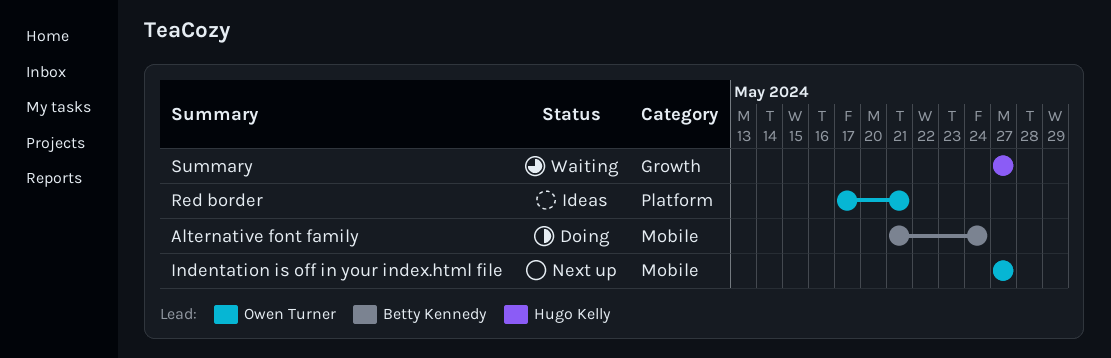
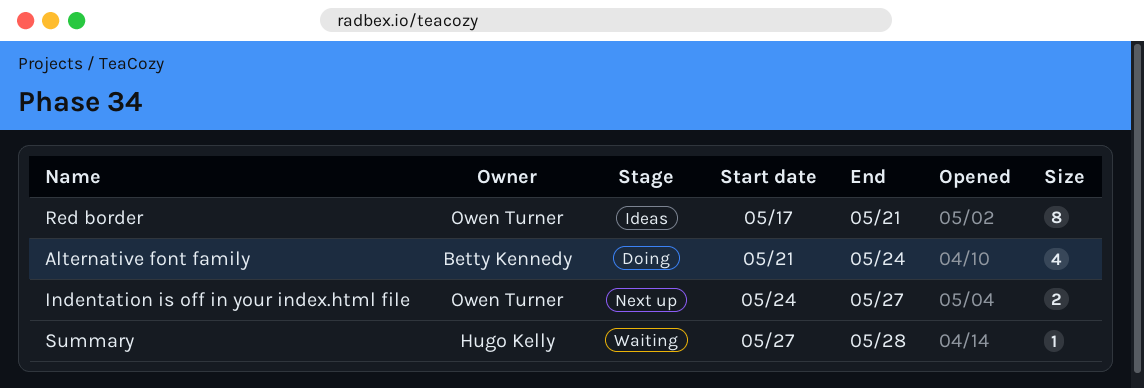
Indentation is off in your index.html file, start: May 27 -> May 24
Summary, due: May 27 -> May 28

